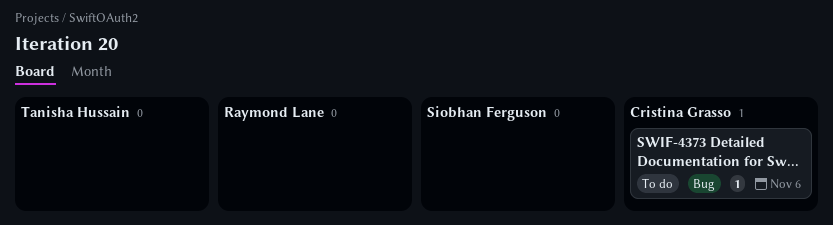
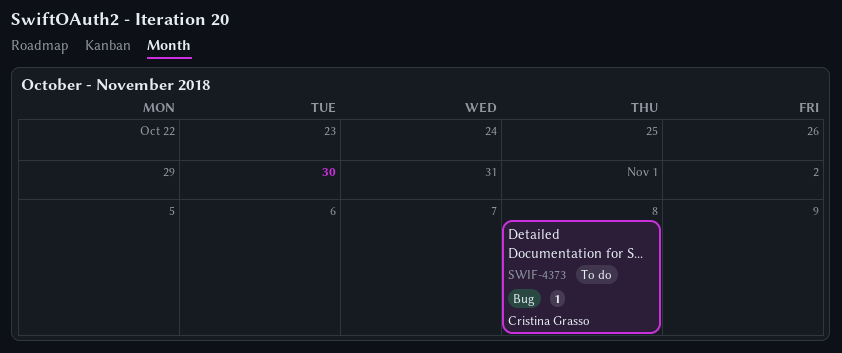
SWIF-4373, due: Nov 6 -> Nov 8

